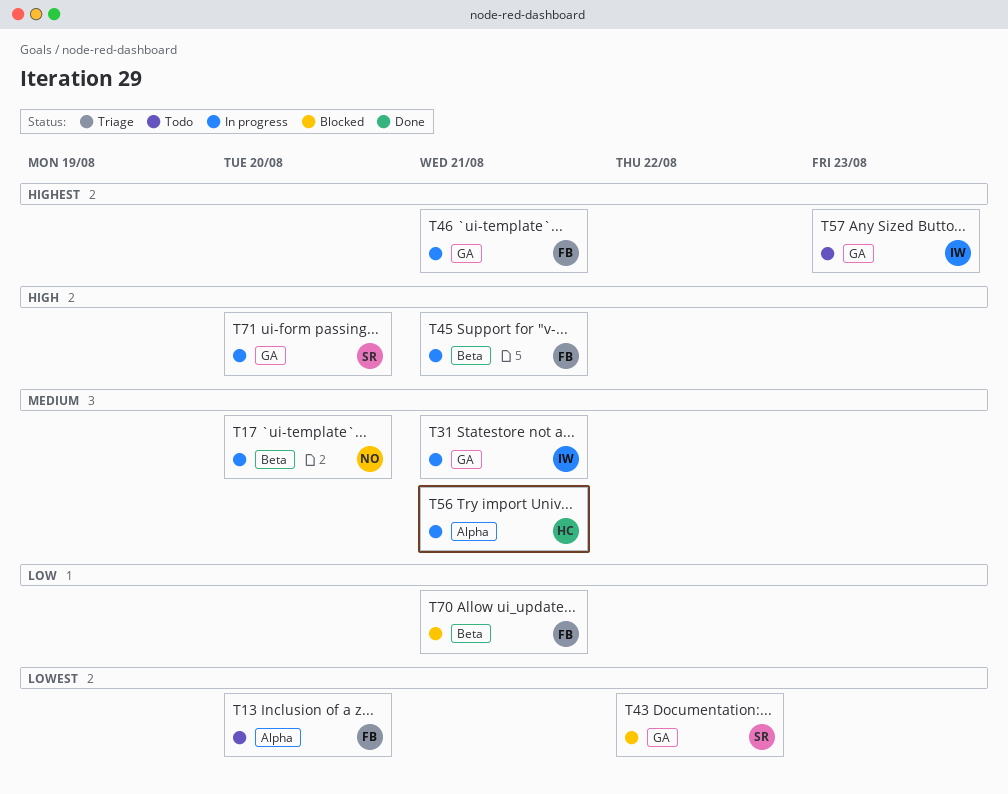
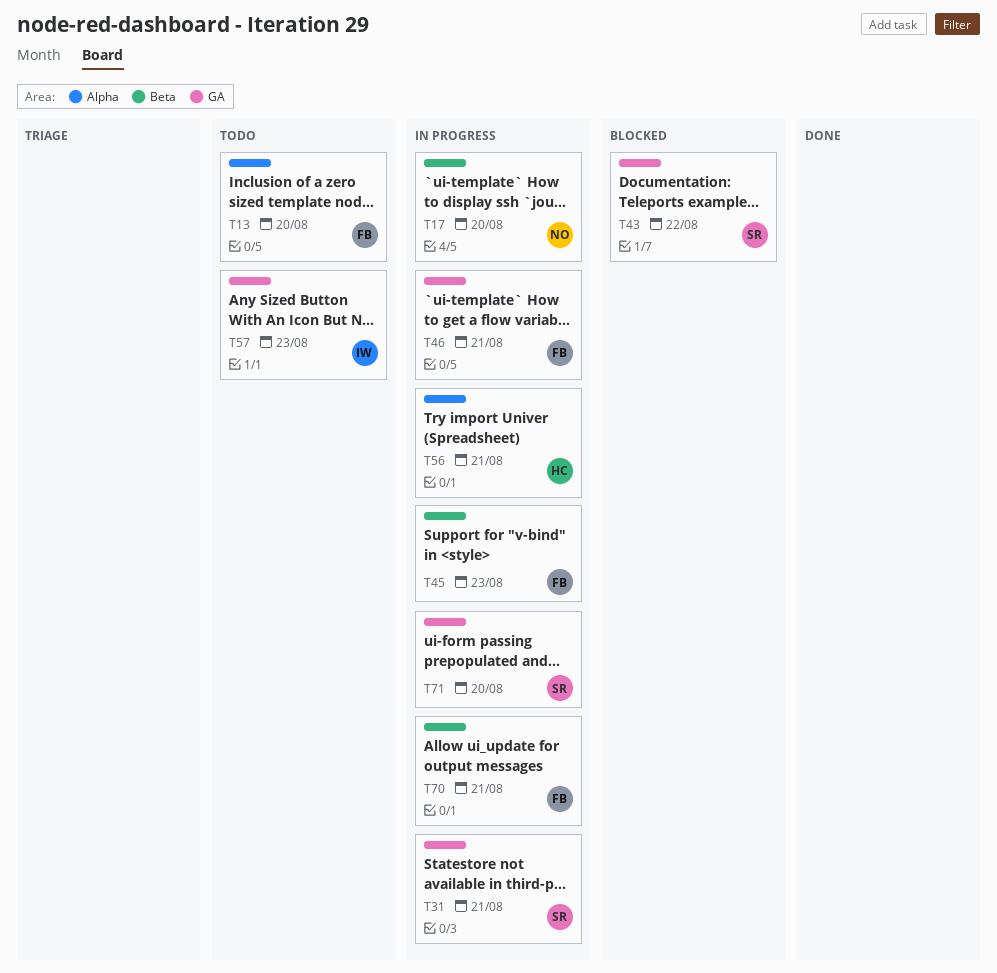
T31, owner: IW -> SR
T45, due: Aug 21 -> Aug 23
T70, status: Blocked -> In progress

